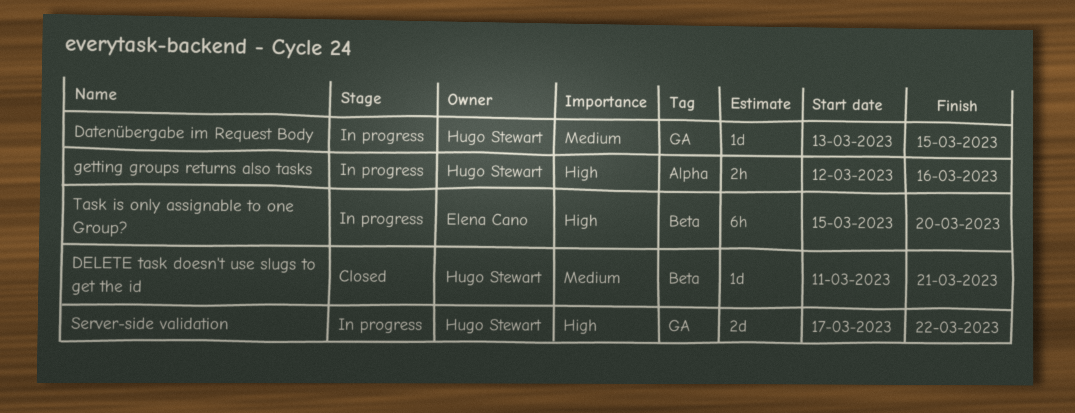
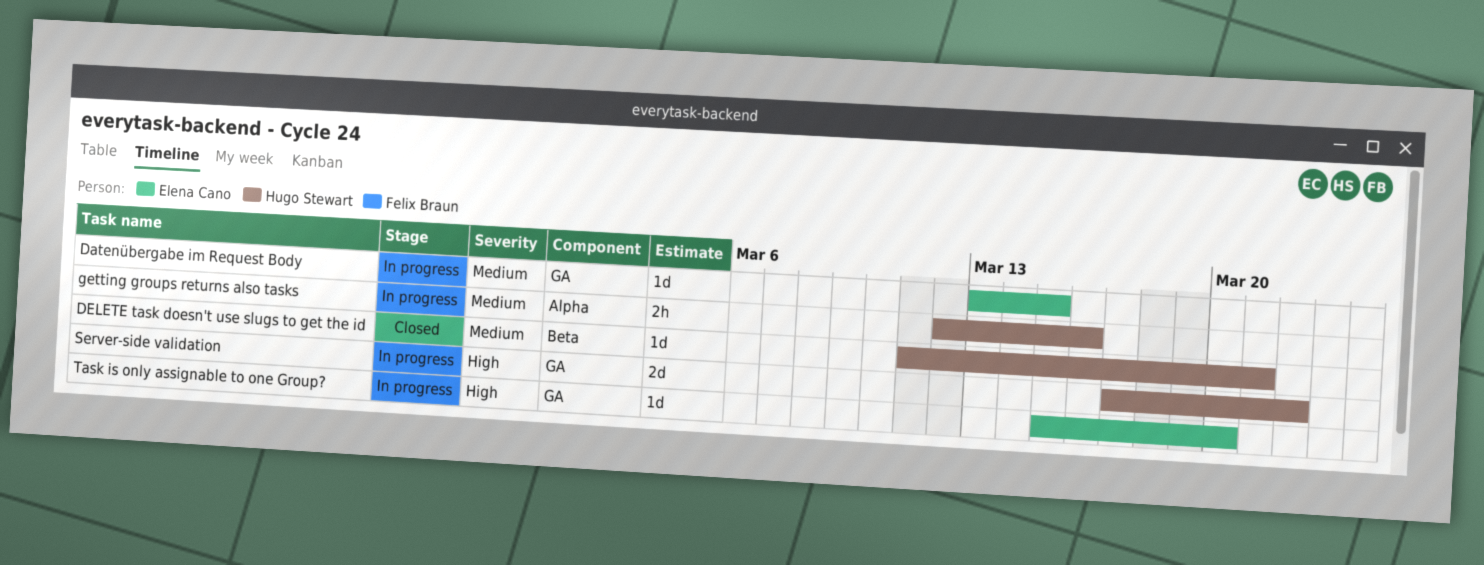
Datenübergabe im Request Body, owner: Hugo Stewart -> Elena Cano
getting groups returns also tasks, priority: High -> Medium
Task is only assignable to one Group?, label: Beta -> GA
Task is only assignable to one Group?, estimate: 6h -> 1d

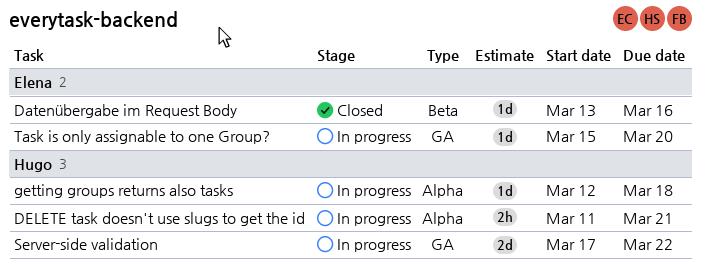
Datenübergabe im Request Body, status: In progress -> Closed
Datenübergabe im Request Body, label: GA -> Beta
Datenübergabe im Request Body, due: Mar 15 -> Mar 16
DELETE task doesn't use slugs to get the id, status: Closed -> In progress
DELETE task doesn't use slugs to get the id, label: Beta -> Alpha
DELETE task doesn't use slugs to get the id, estimate: 1d -> 2h
getting groups returns also tasks, estimate: 2h -> 1d
getting groups returns also tasks, due: Mar 16 -> Mar 18

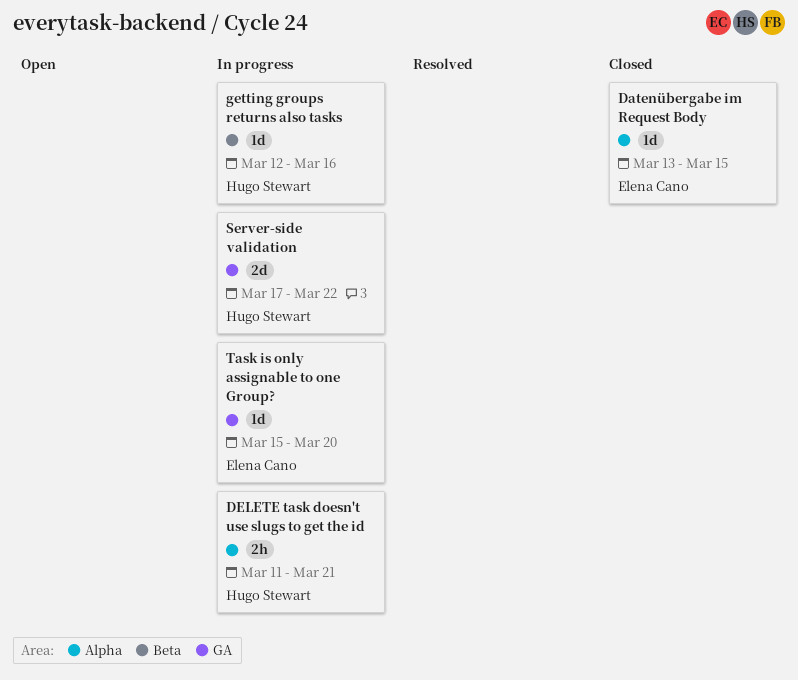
Datenübergabe im Request Body, label: Beta -> Alpha
Datenübergabe im Request Body, due: Mar 16 -> Mar 15
getting groups returns also tasks, label: Alpha -> Beta
getting groups returns also tasks, due: Mar 18 -> Mar 16

